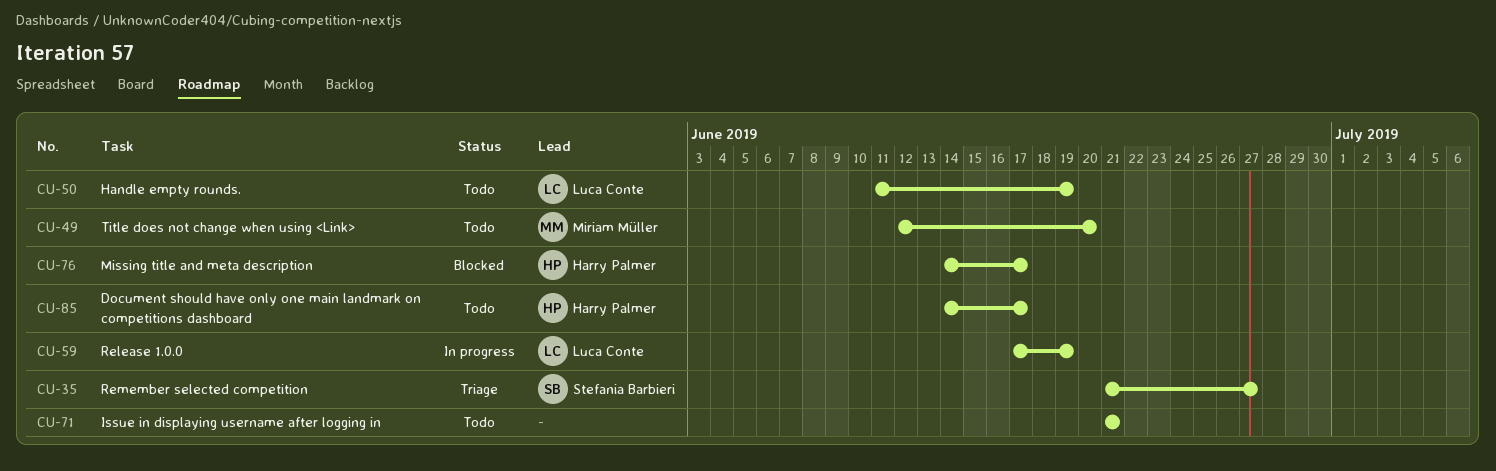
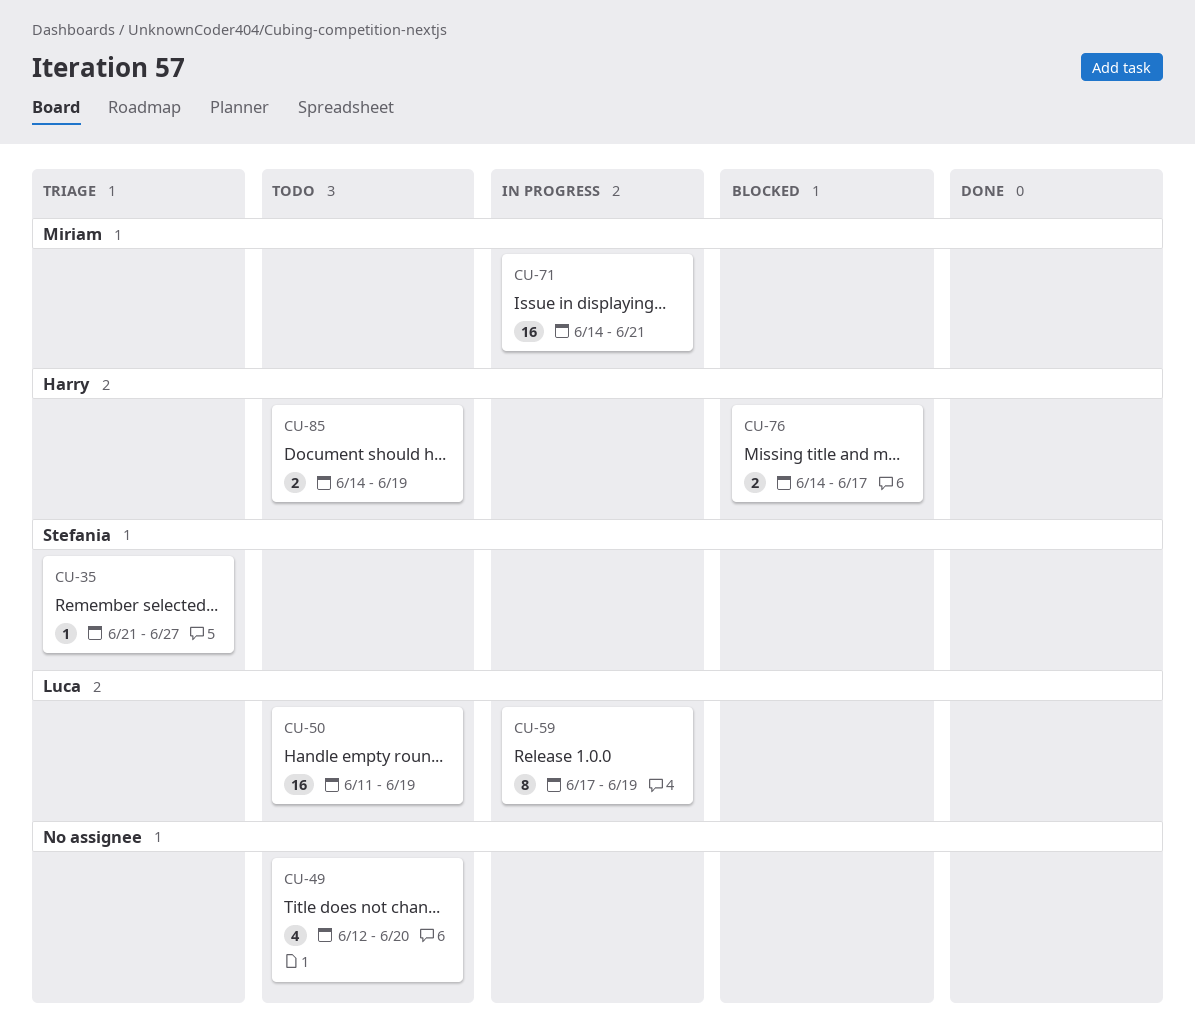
CU-49, owner: Miriam Müller -> none
CU-71, status: Todo -> In progress
CU-71, owner: none -> Miriam Müller
CU-71, start: Jun 21 -> Jun 14
CU-85, due: Jun 17 -> Jun 19

